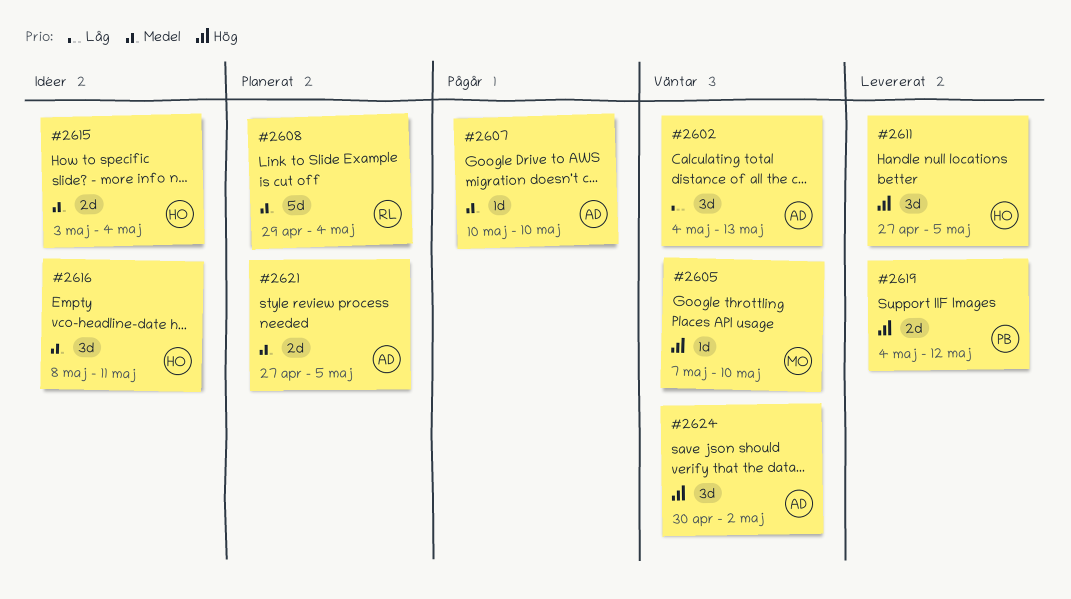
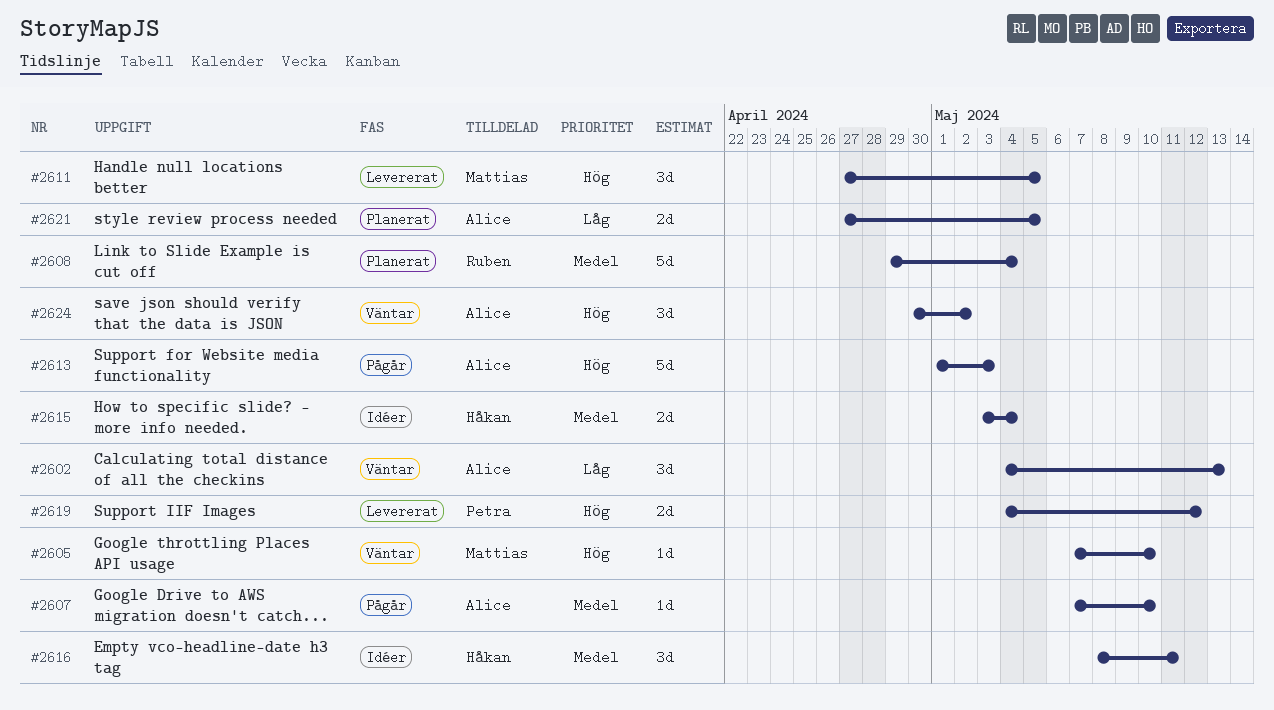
#2607, start: May 10 -> May 7
#2611, owner: Håkan -> Mattias
#2613: none -> present
#2621, priority: Medel -> Låg

